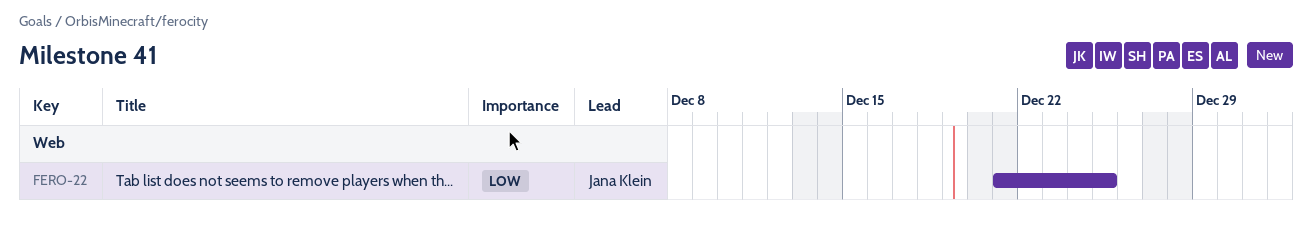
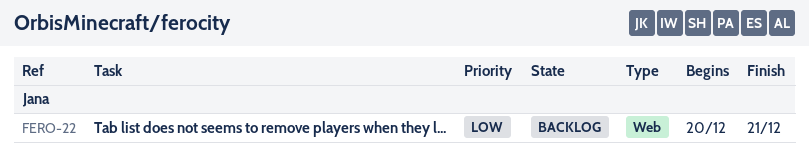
FERO-22, start: Dec 21 -> Dec 20
FERO-22, due: Dec 25 -> Dec 21

